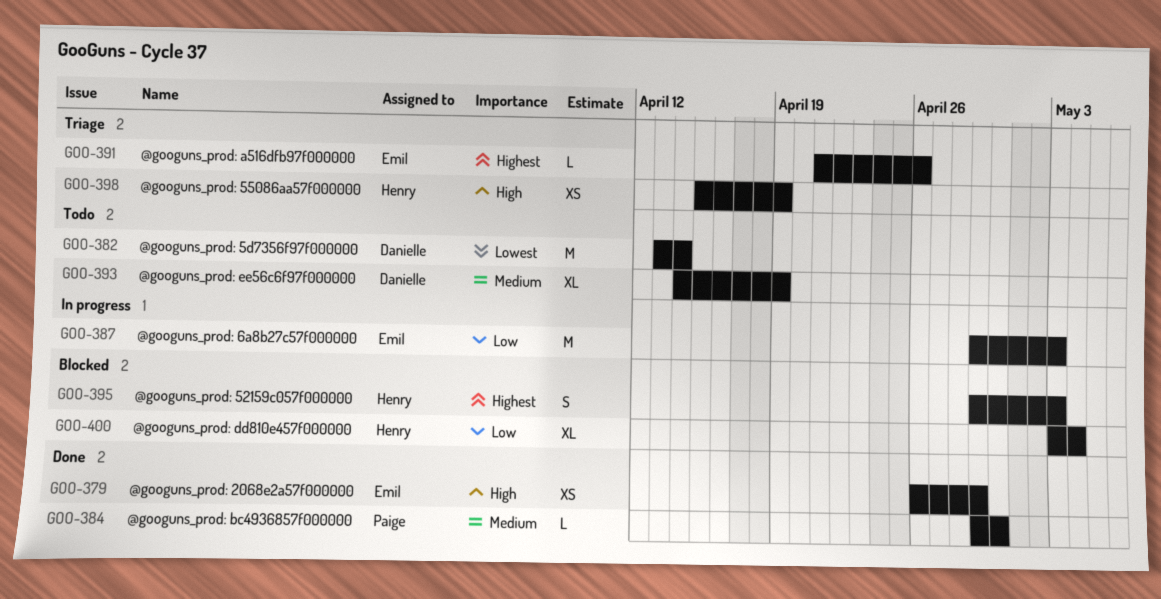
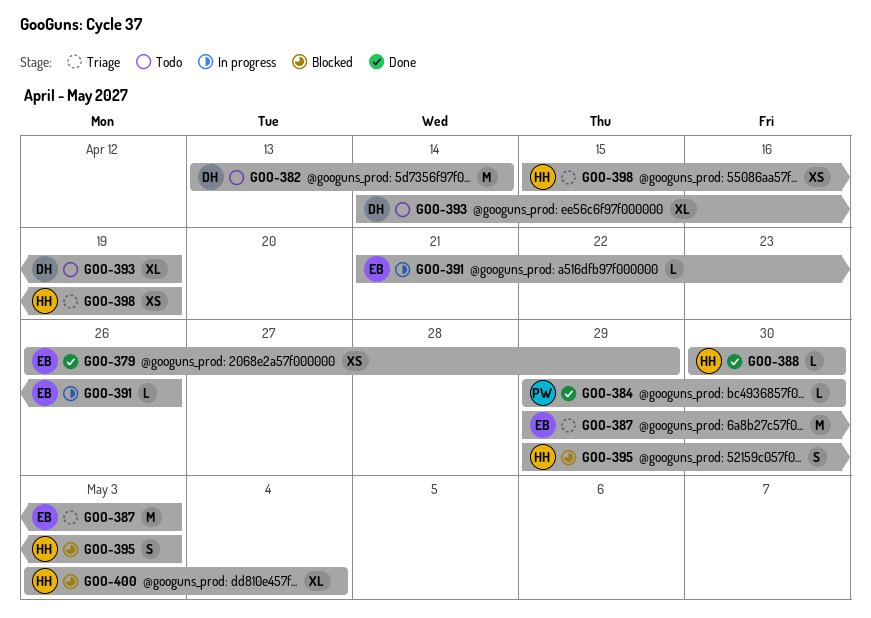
GOO-387, status: In progress -> Triage
GOO-388: none -> present
GOO-391, status: Triage -> In progress

